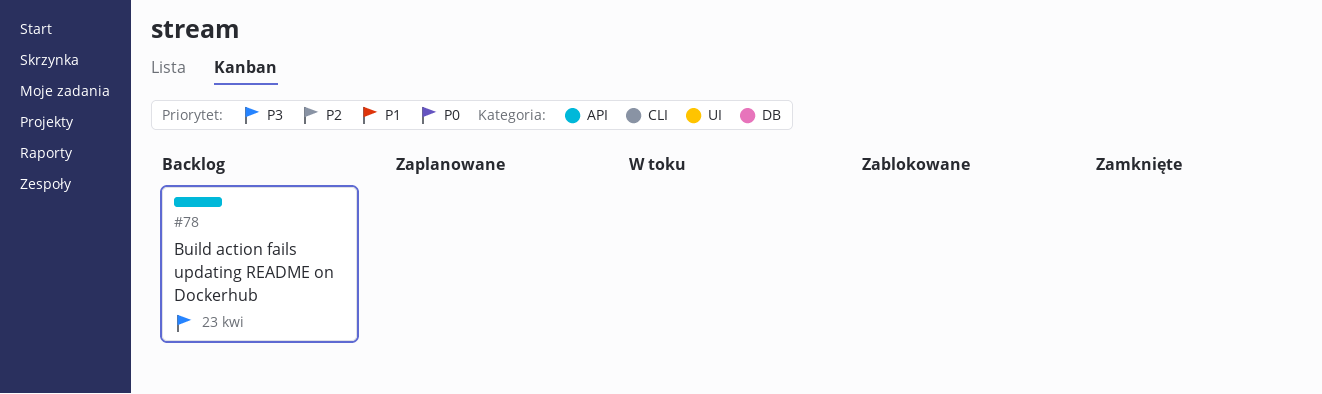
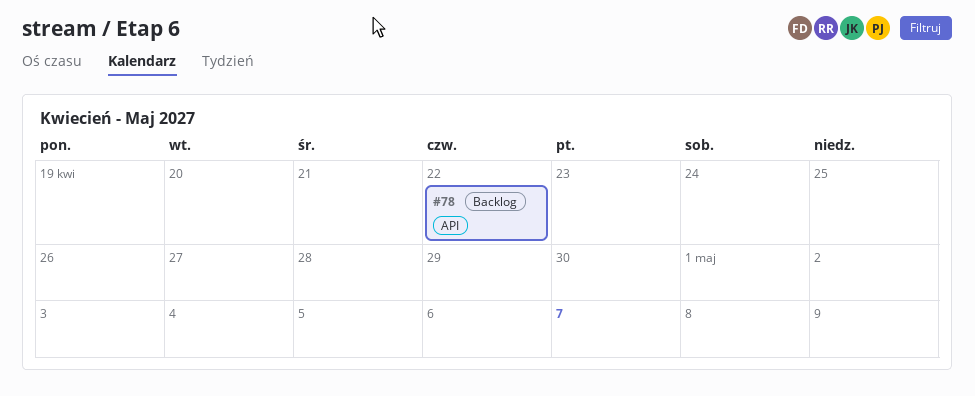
#78, due: Apr 23 -> Apr 22

